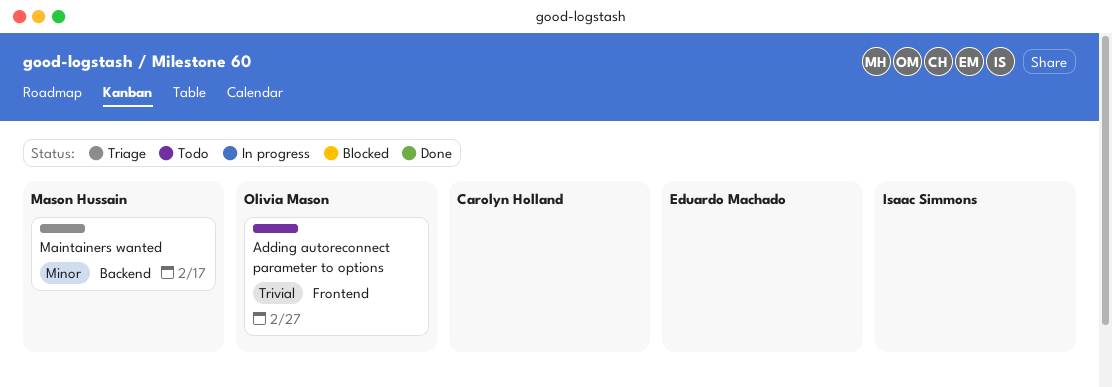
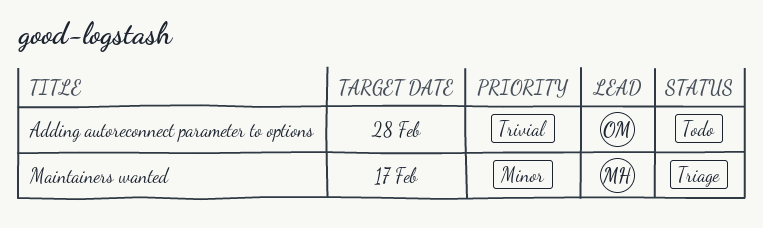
Adding autoreconnect parameter to options, due: Feb 27 -> Feb 28

